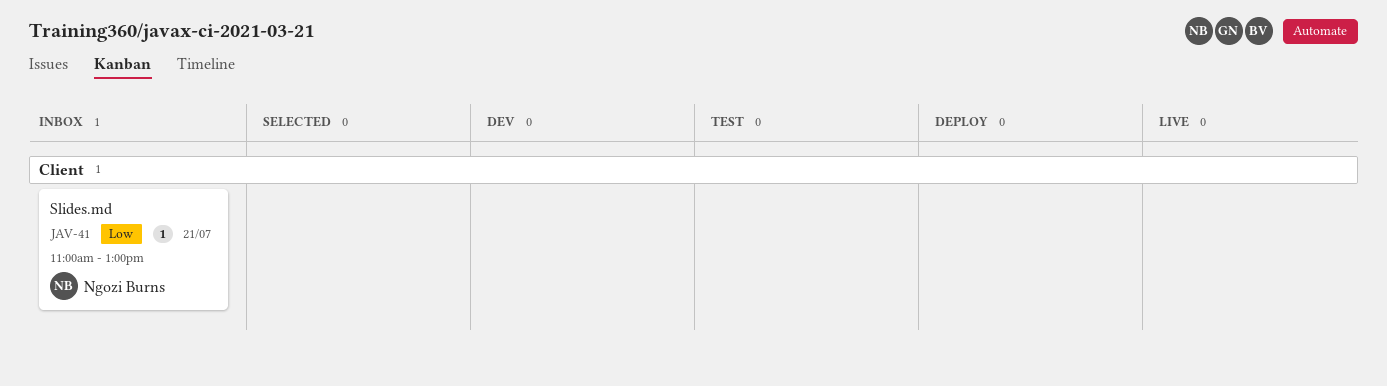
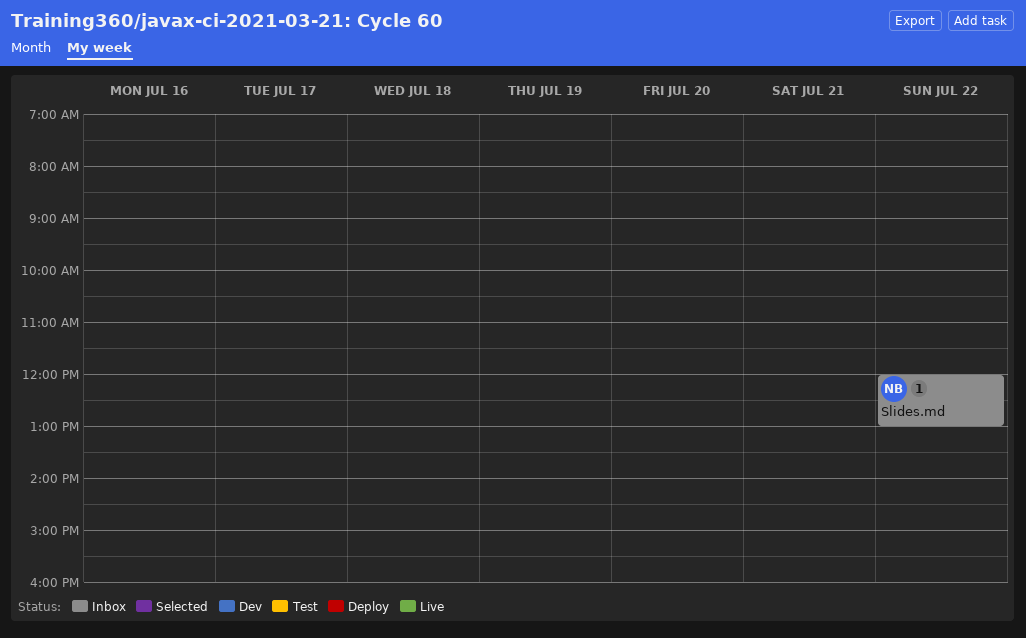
Slides.md, day: Jul 21 -> Jul 22
Slides.md, begins: 11:00 -> 12:00

